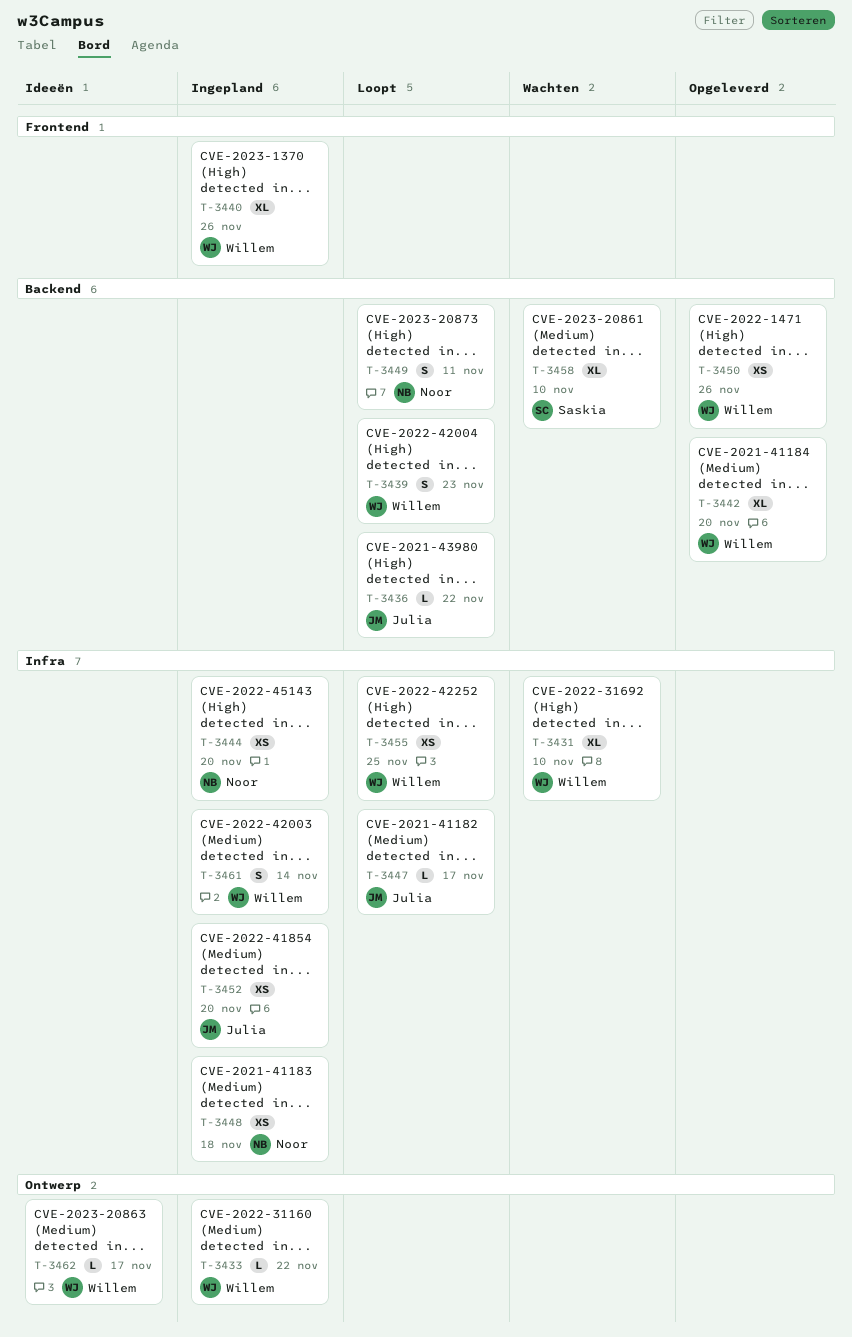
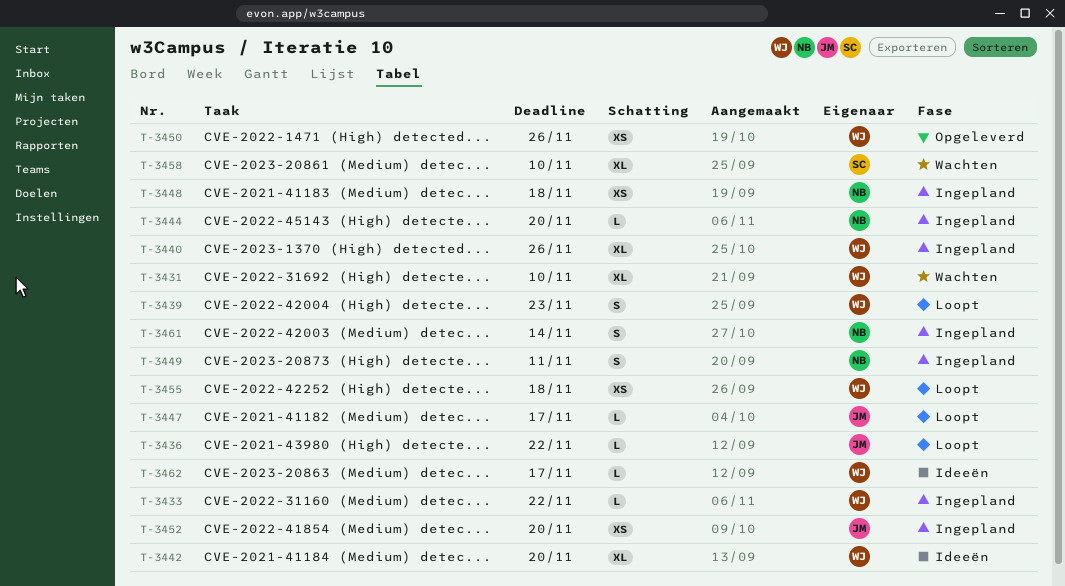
T-3442, status: Opgeleverd -> Ideeën
T-3444, estimate: XS -> L
T-3449, status: Loopt -> Ingepland
T-3455, due: Nov 25 -> Nov 18
T-3461, owner: Willem -> Noor

